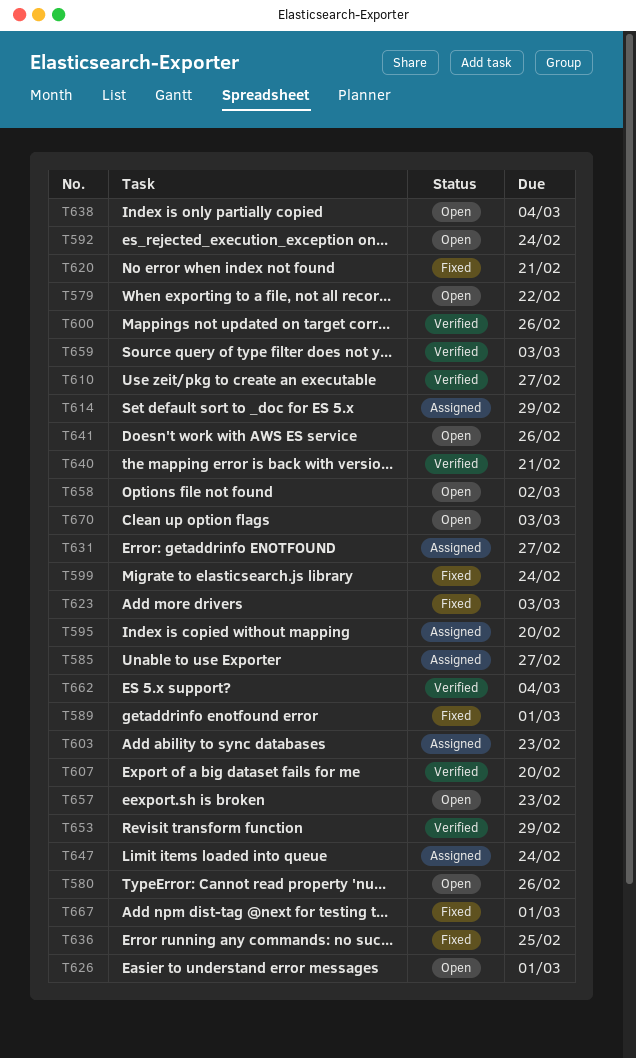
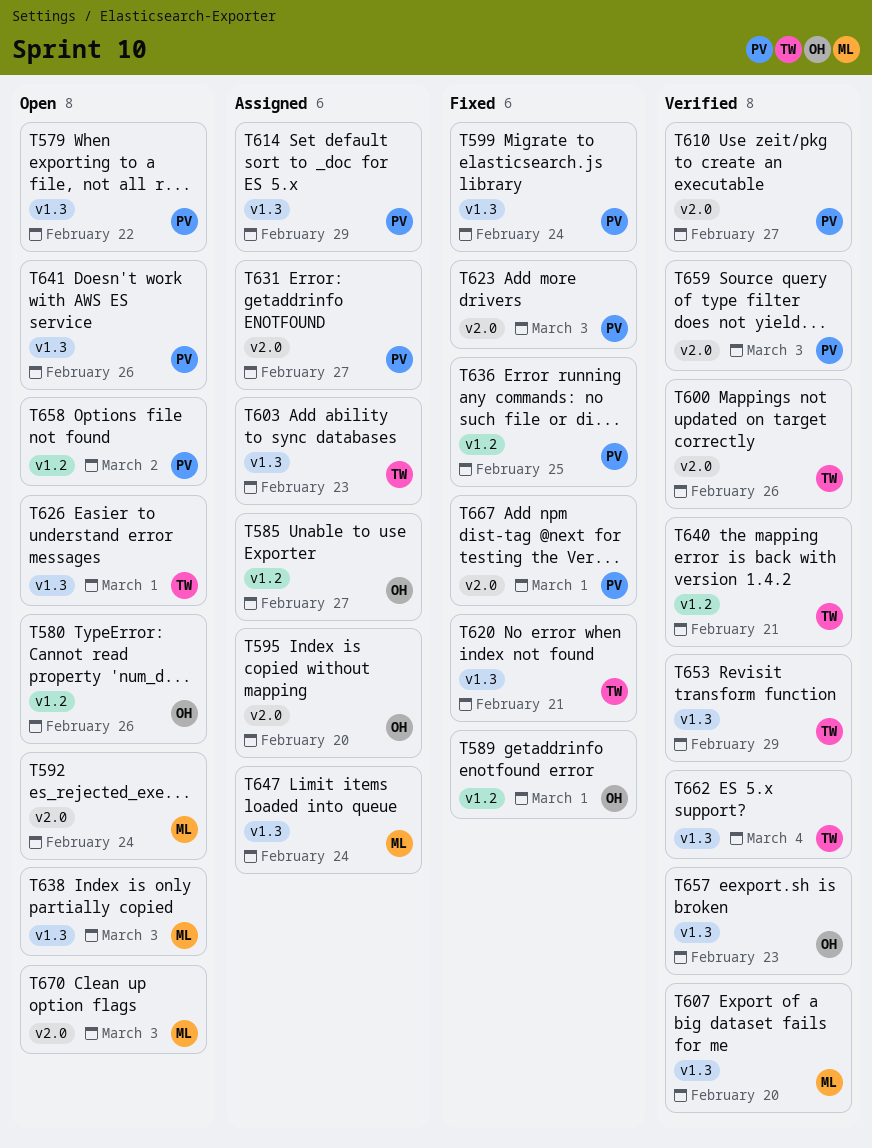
T638, due: Mar 4 -> Mar 3
T657, status: Open -> Verified

